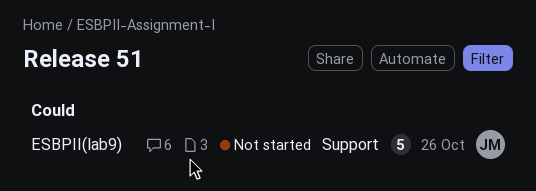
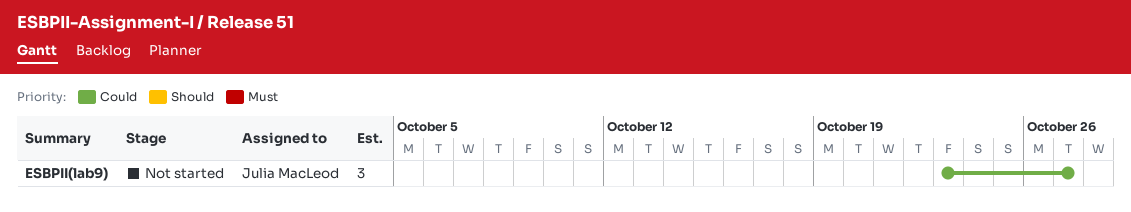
ESBPII(lab9), estimate: 5 -> 3
ESBPII(lab9), due: Oct 26 -> Oct 27

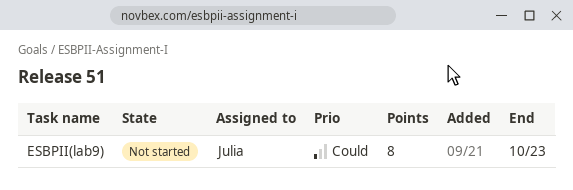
ESBPII(lab9), estimate: 3 -> 8
ESBPII(lab9), due: Oct 27 -> Oct 23

